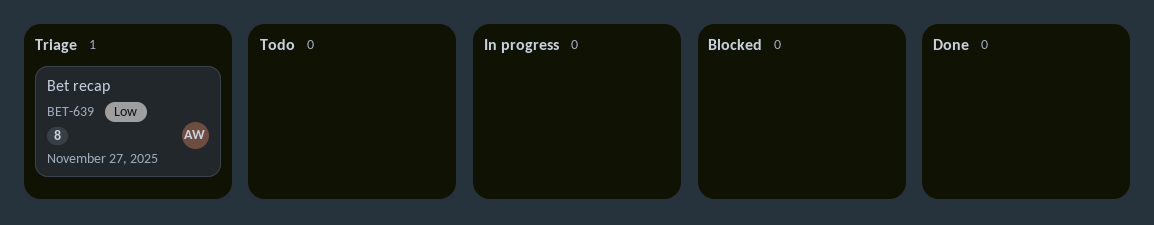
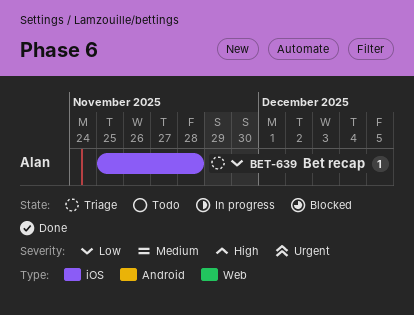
BET-639, estimate: 8 -> 1
BET-639, due: Nov 27 -> Nov 28

